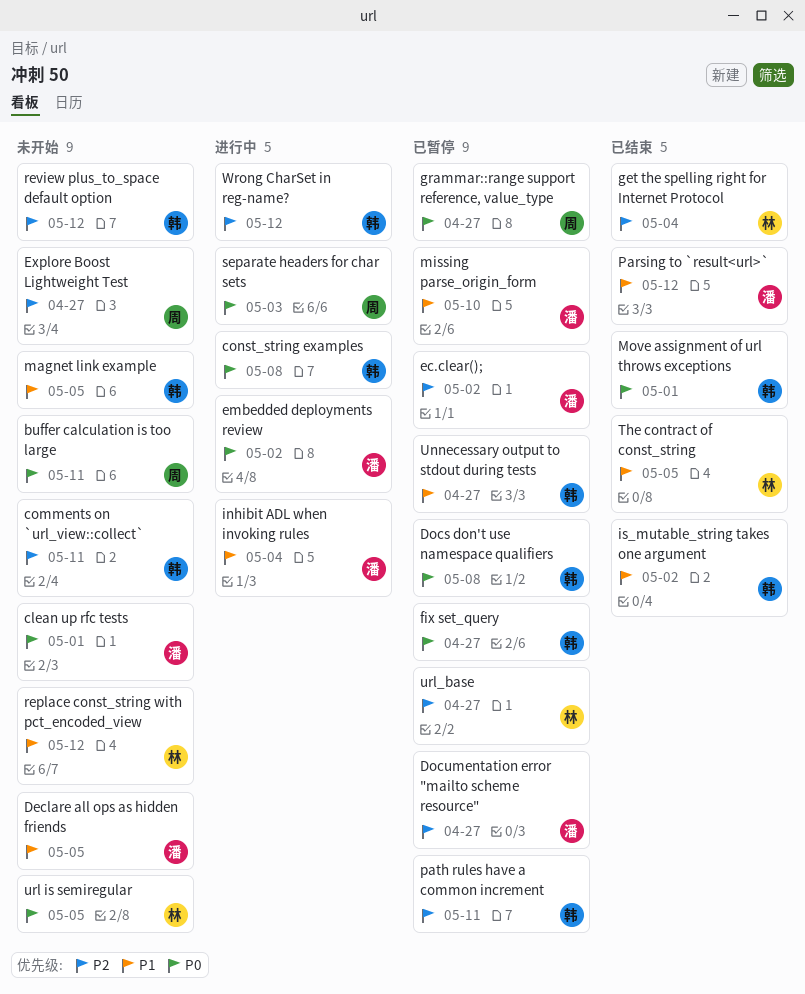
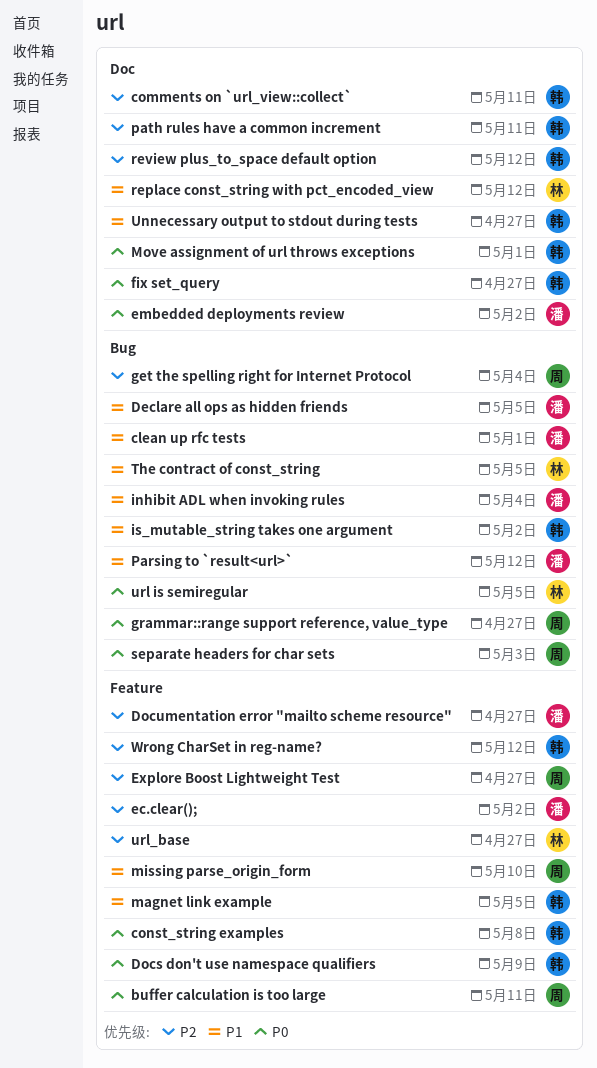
clean up rfc tests, priority: P0 -> P1
Docs don't use namespace qualifiers, due: May 8 -> May 9
get the spelling right for Internet Protocol, owner: 林 -> 周
missing parse_origin_form, owner: 潘 -> 周

